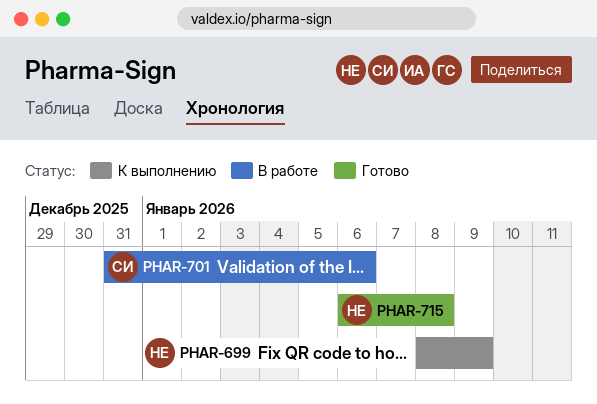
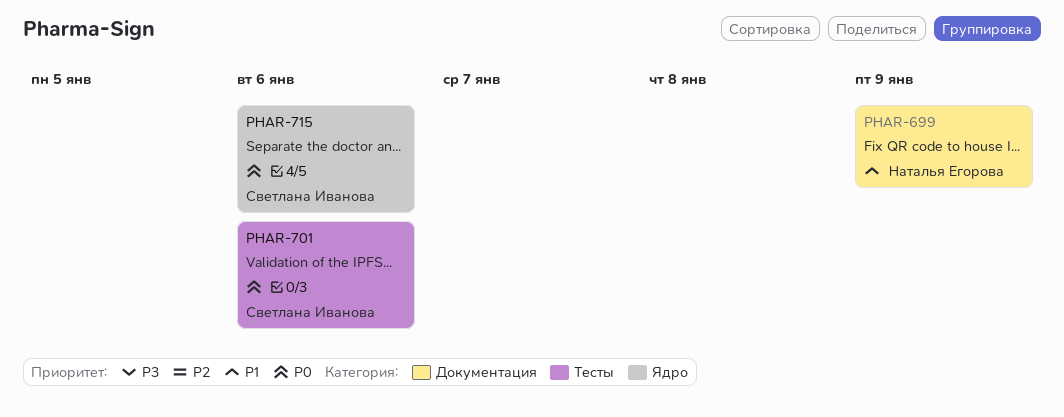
PHAR-715, owner: Наталья Егорова -> Светлана Иванова
PHAR-715, due: Jan 8 -> Jan 6

